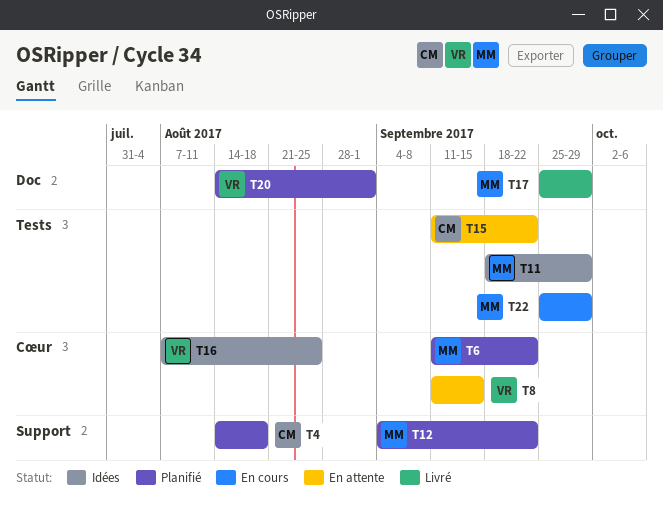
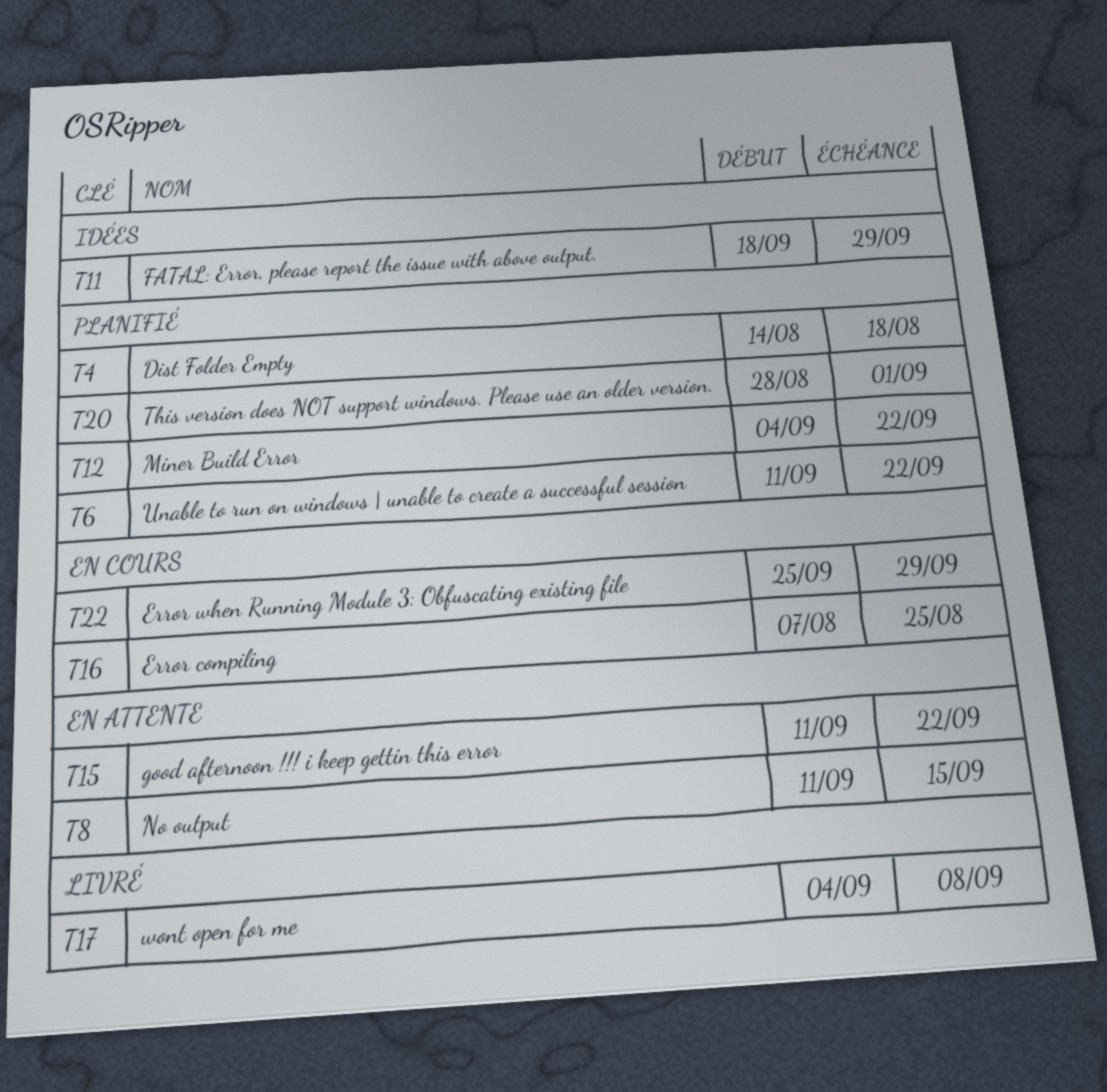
T16, status: Idées -> En cours
T17, start: Sep 25 -> Sep 4
T17, due: Sep 29 -> Sep 8
T20, start: Aug 14 -> Aug 28

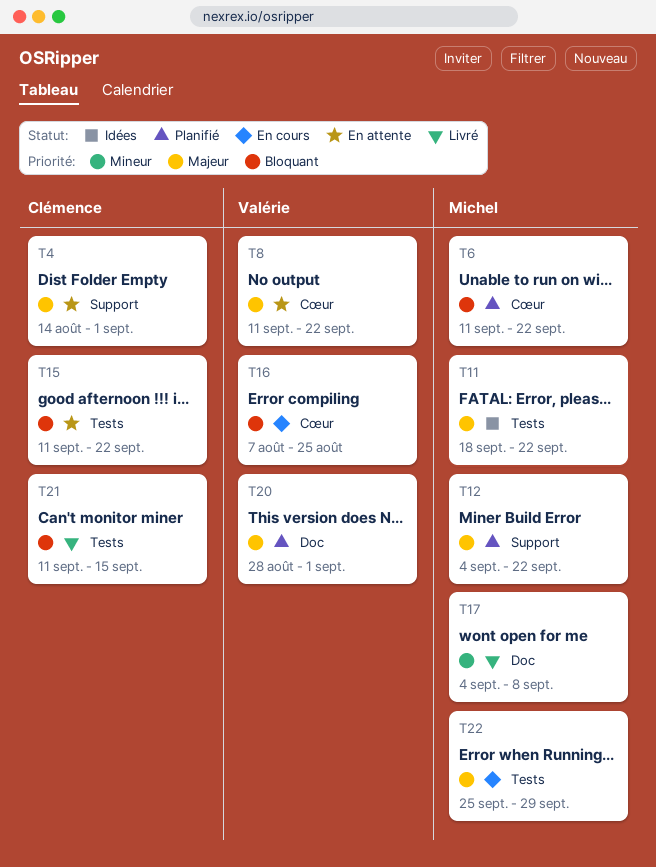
T4, status: Planifié -> En attente
T4, due: Aug 18 -> Sep 1
T8, due: Sep 15 -> Sep 22
T11, due: Sep 29 -> Sep 22
T21: none -> present

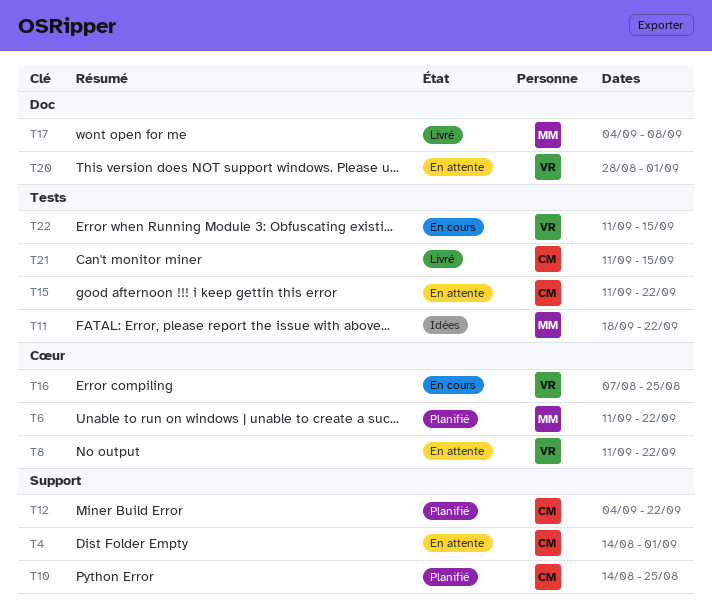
T10: none -> present
T12, owner: Michel -> Clémence
T20, status: Planifié -> En attente
T22, owner: Michel -> Valérie
T22, start: Sep 25 -> Sep 11
T22, due: Sep 29 -> Sep 15

